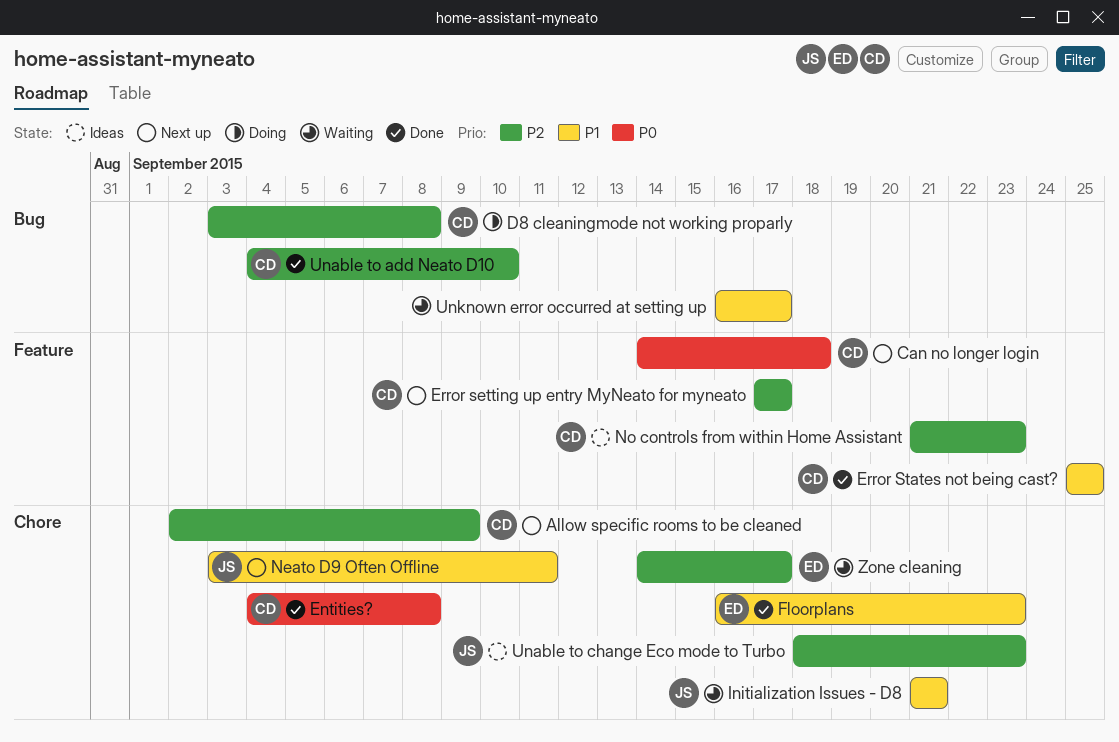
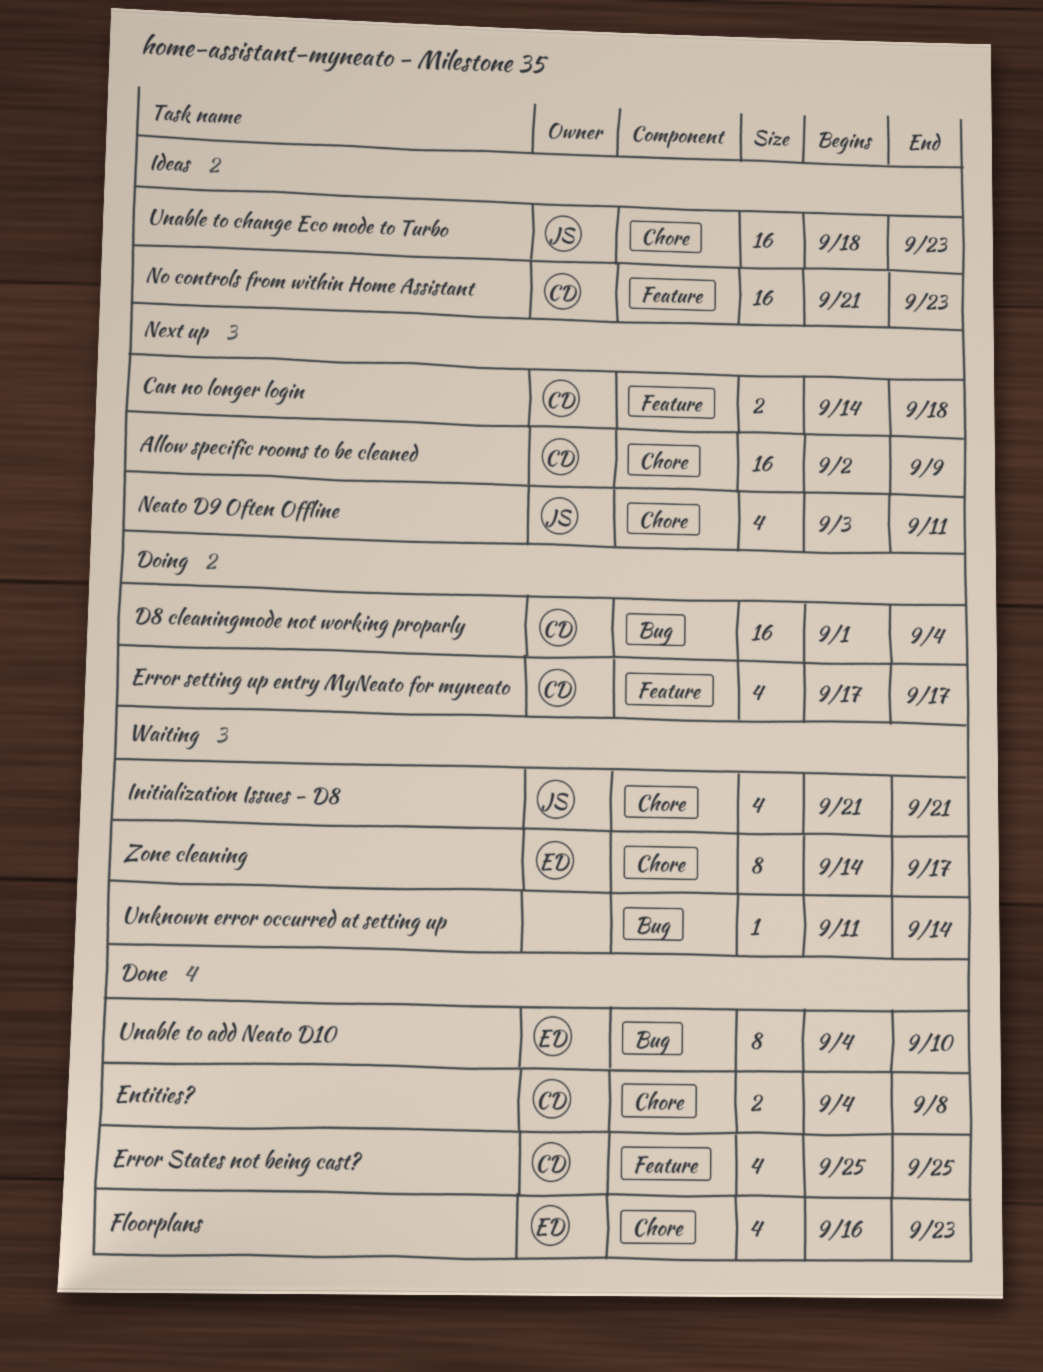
D8 cleaningmode not working proparly, start: Sep 3 -> Sep 1
D8 cleaningmode not working proparly, due: Sep 8 -> Sep 4
Error setting up entry MyNeato for myneato, status: Next up -> Doing
Unable to add Neato D10, owner: CD -> ED
Unknown error occurred at setting up, start: Sep 16 -> Sep 11
Unknown error occurred at setting up, due: Sep 17 -> Sep 14

